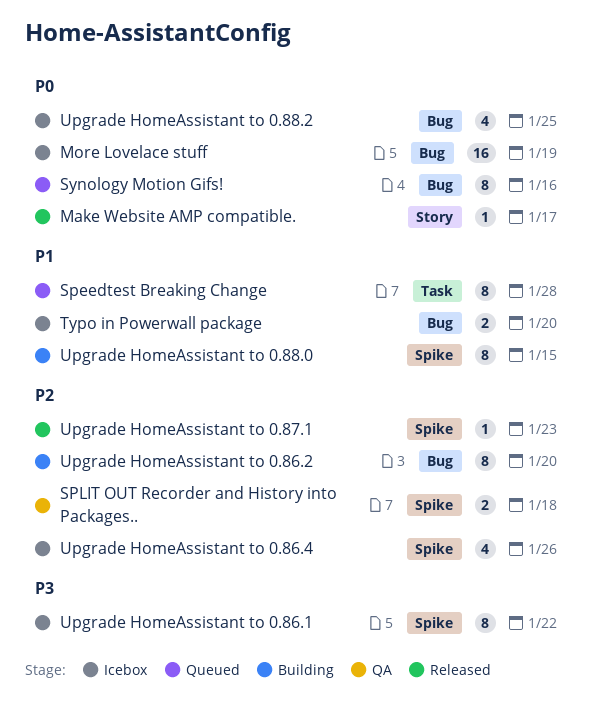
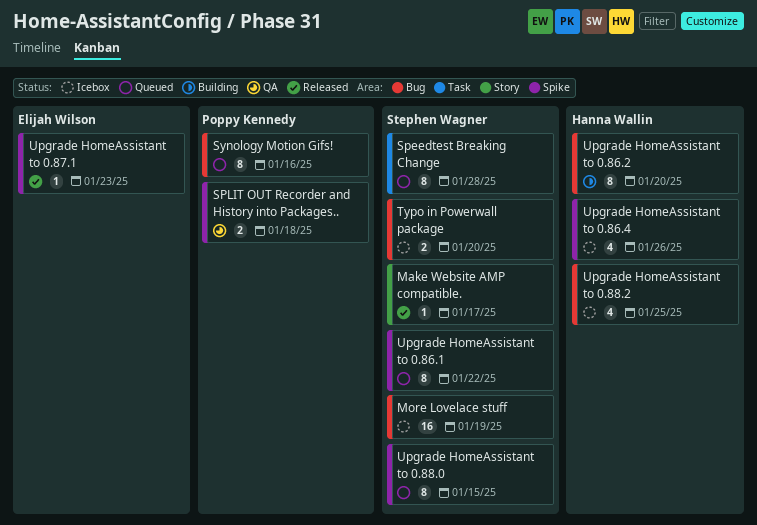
Upgrade HomeAssistant to 0.86.1, status: Icebox -> Queued
Upgrade HomeAssistant to 0.88.0, status: Building -> Queued

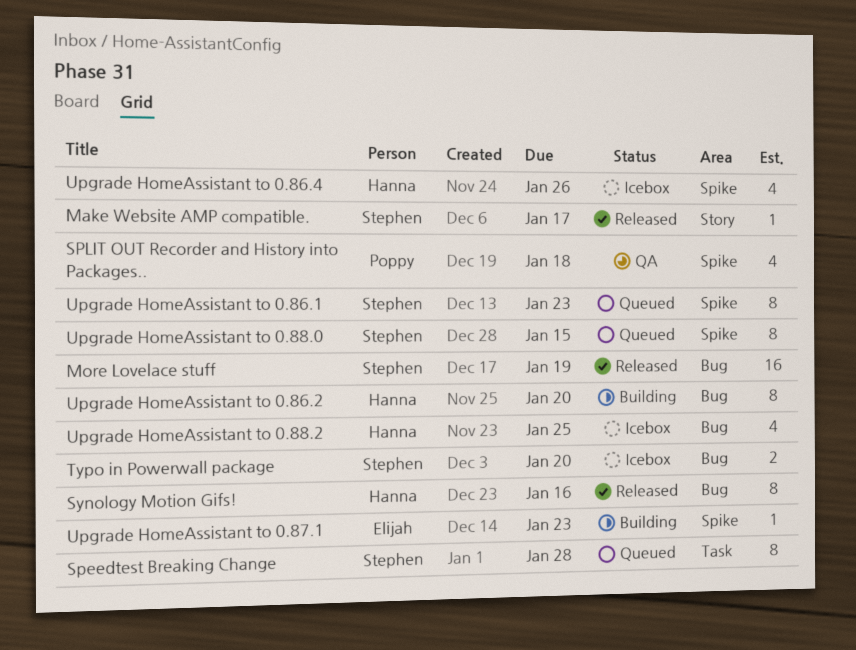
More Lovelace stuff, status: Icebox -> Released
SPLIT OUT Recorder and History into Packages.., estimate: 2 -> 4
Synology Motion Gifs!, status: Queued -> Released
Synology Motion Gifs!, owner: Poppy Kennedy -> Hanna Wallin
Upgrade HomeAssistant to 0.86.1, due: Jan 22 -> Jan 23
Upgrade HomeAssistant to 0.87.1, status: Released -> Building

